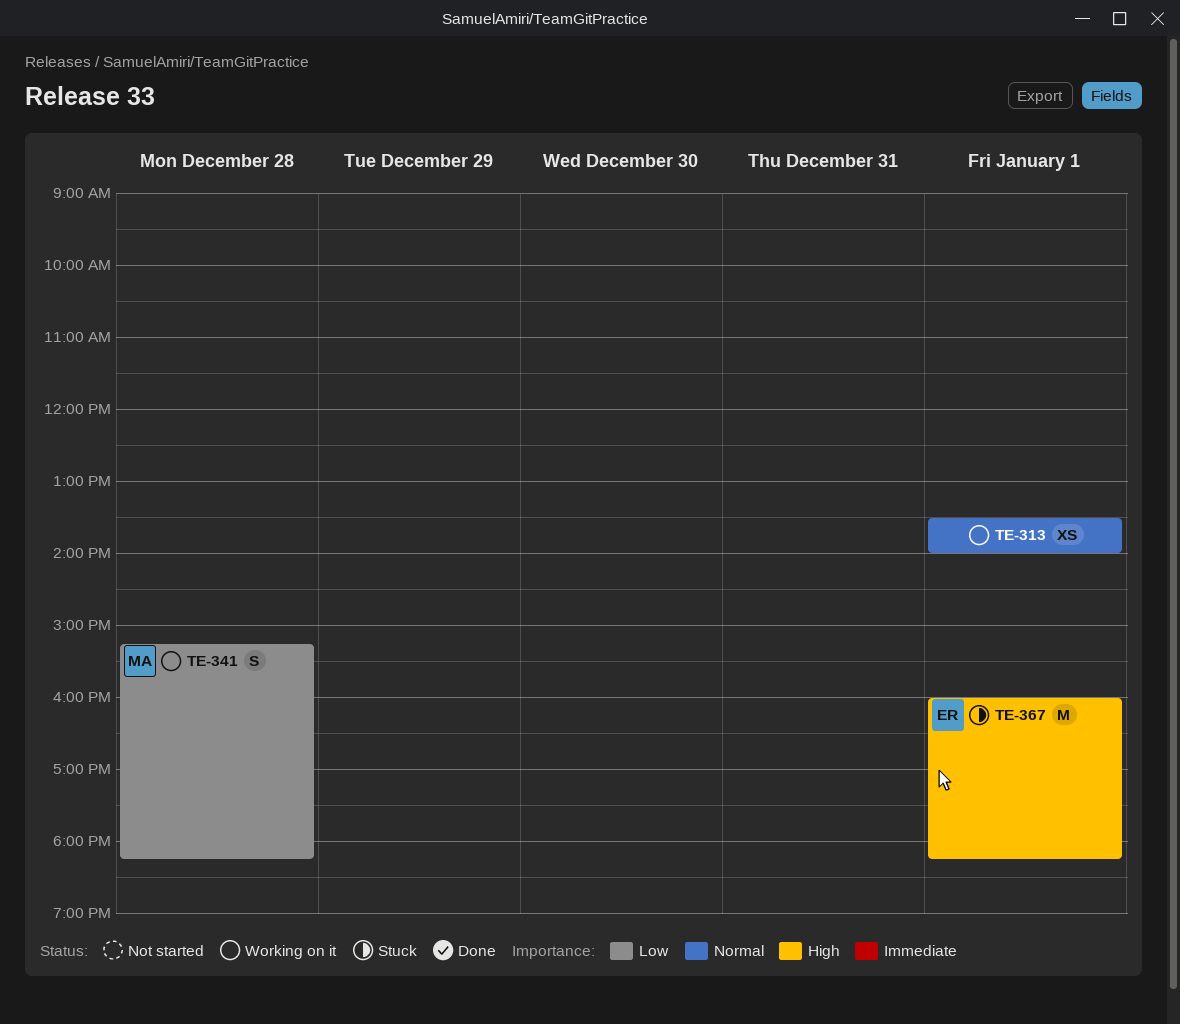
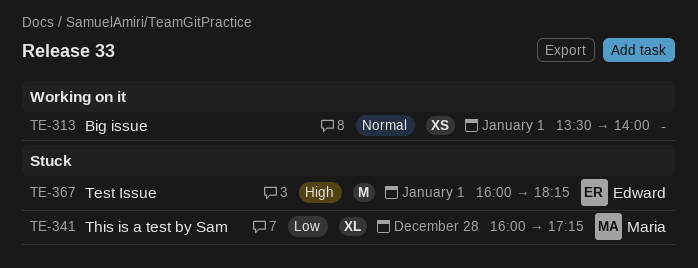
TE-341, status: Working on it -> Stuck
TE-341, estimate: S -> XL
TE-341, begins: 15:15 -> 16:00
TE-341, ends: 18:15 -> 17:15

